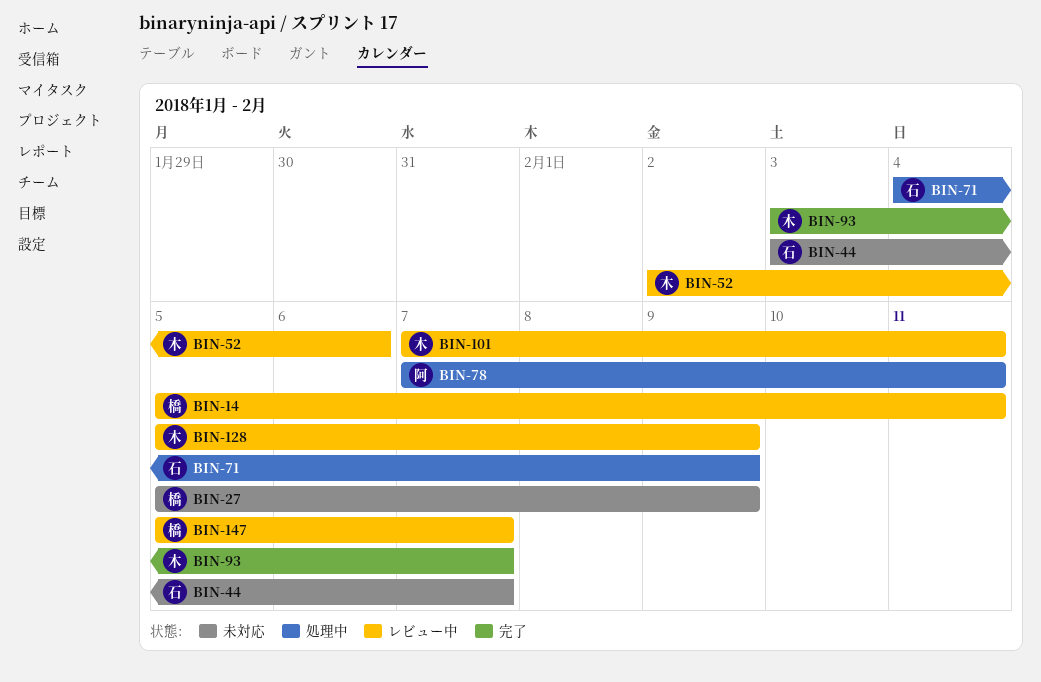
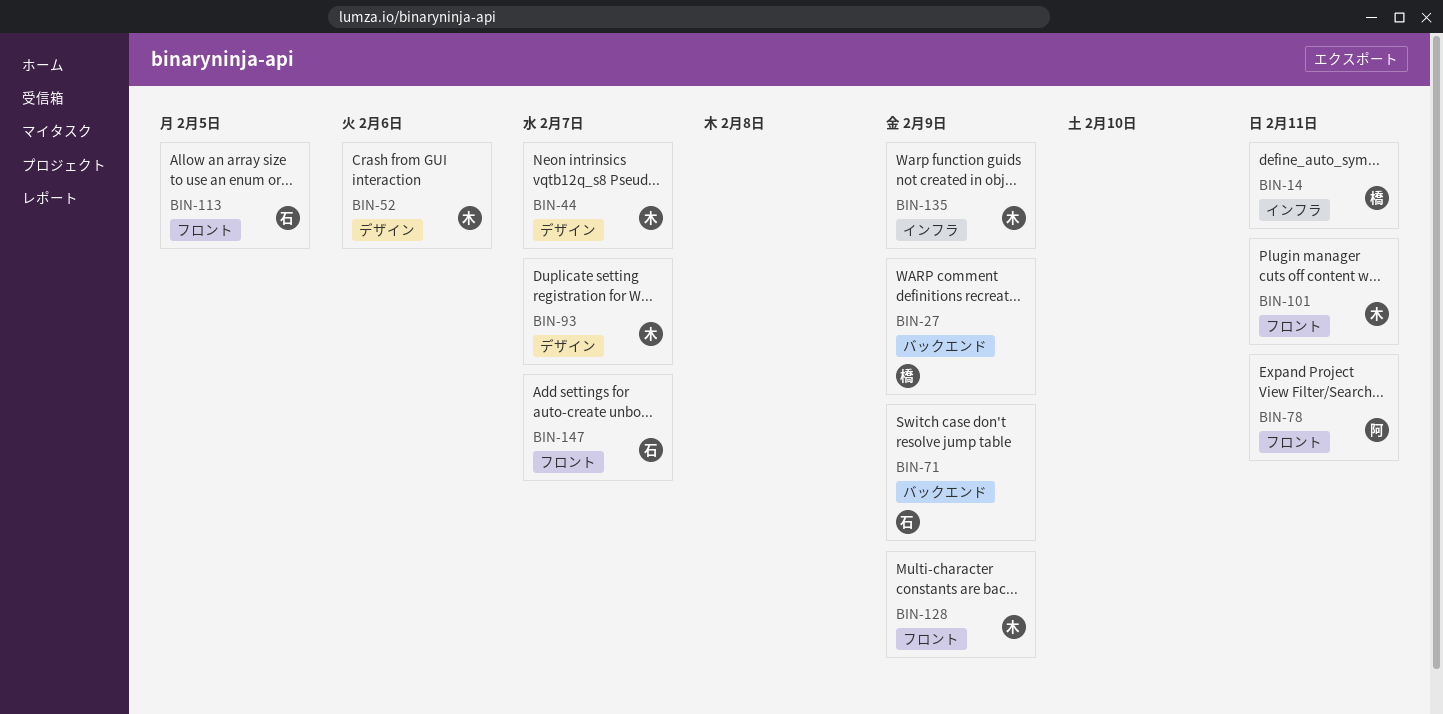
BIN-44, owner: 石 -> 木
BIN-113: none -> present
BIN-135: none -> present
BIN-147, owner: 橋 -> 石

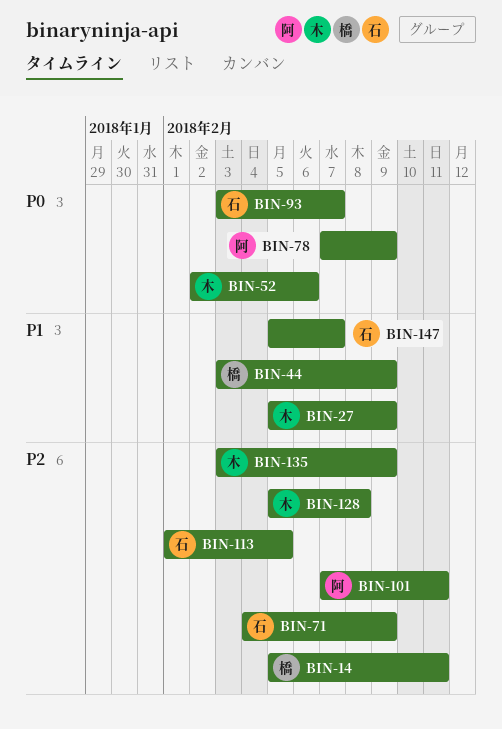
BIN-27, owner: 橋 -> 木
BIN-44, owner: 木 -> 橋
BIN-44, due: Feb 7 -> Feb 9
BIN-78, due: Feb 11 -> Feb 9
BIN-93, owner: 木 -> 石
BIN-101, owner: 木 -> 阿
BIN-128, due: Feb 9 -> Feb 8

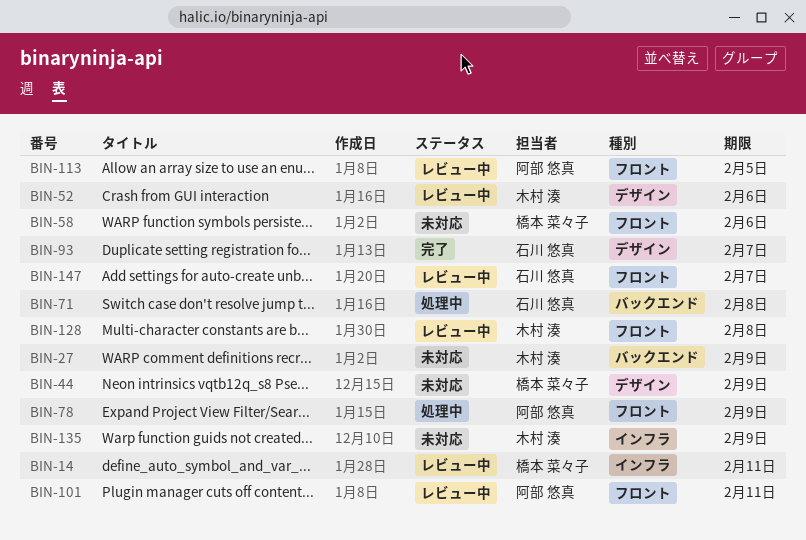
BIN-58: none -> present
BIN-71, due: Feb 9 -> Feb 8
BIN-113, owner: 石川 悠真 -> 阿部 悠真

